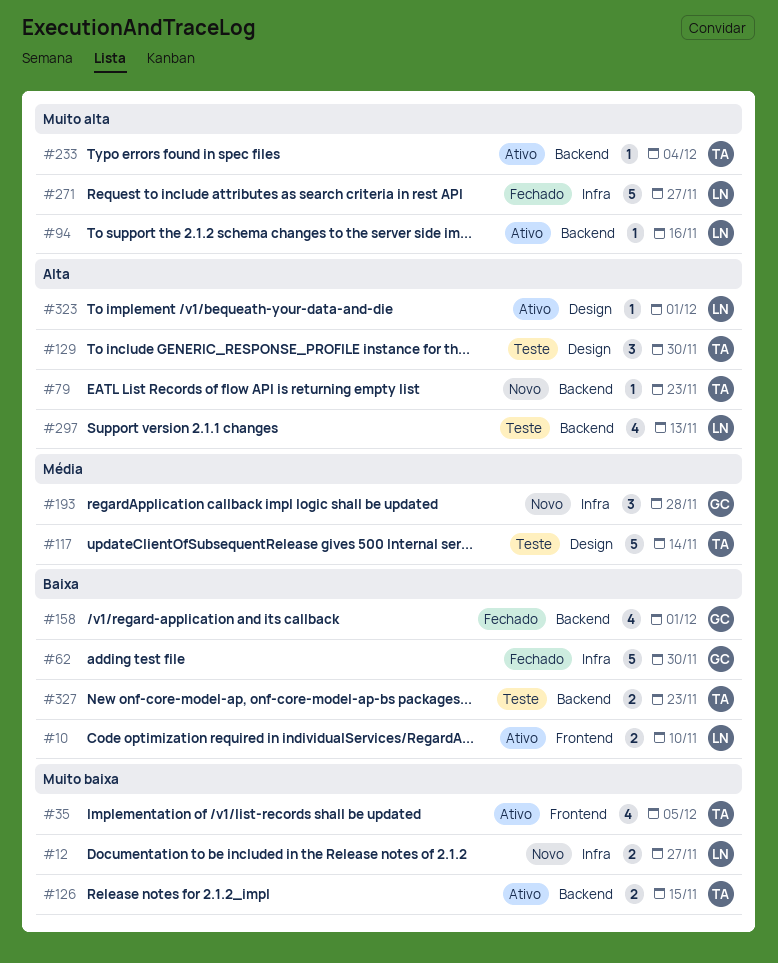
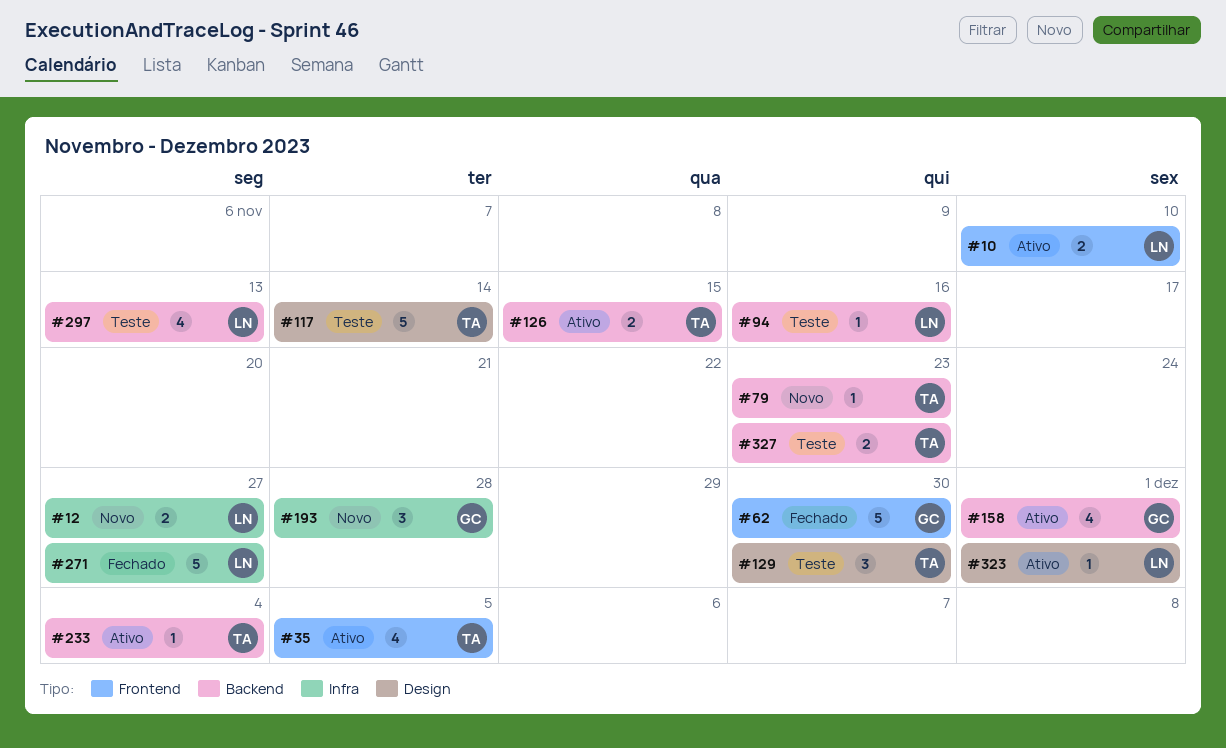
#62, label: Infra -> Frontend
#94, status: Ativo -> Teste
#158, status: Fechado -> Ativo

